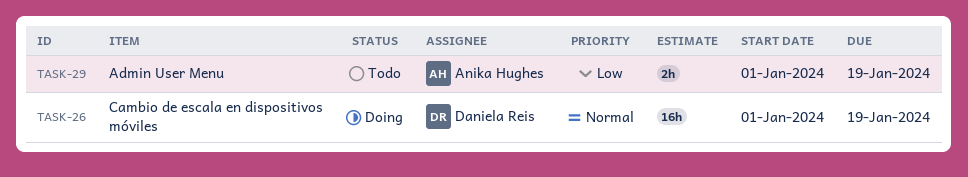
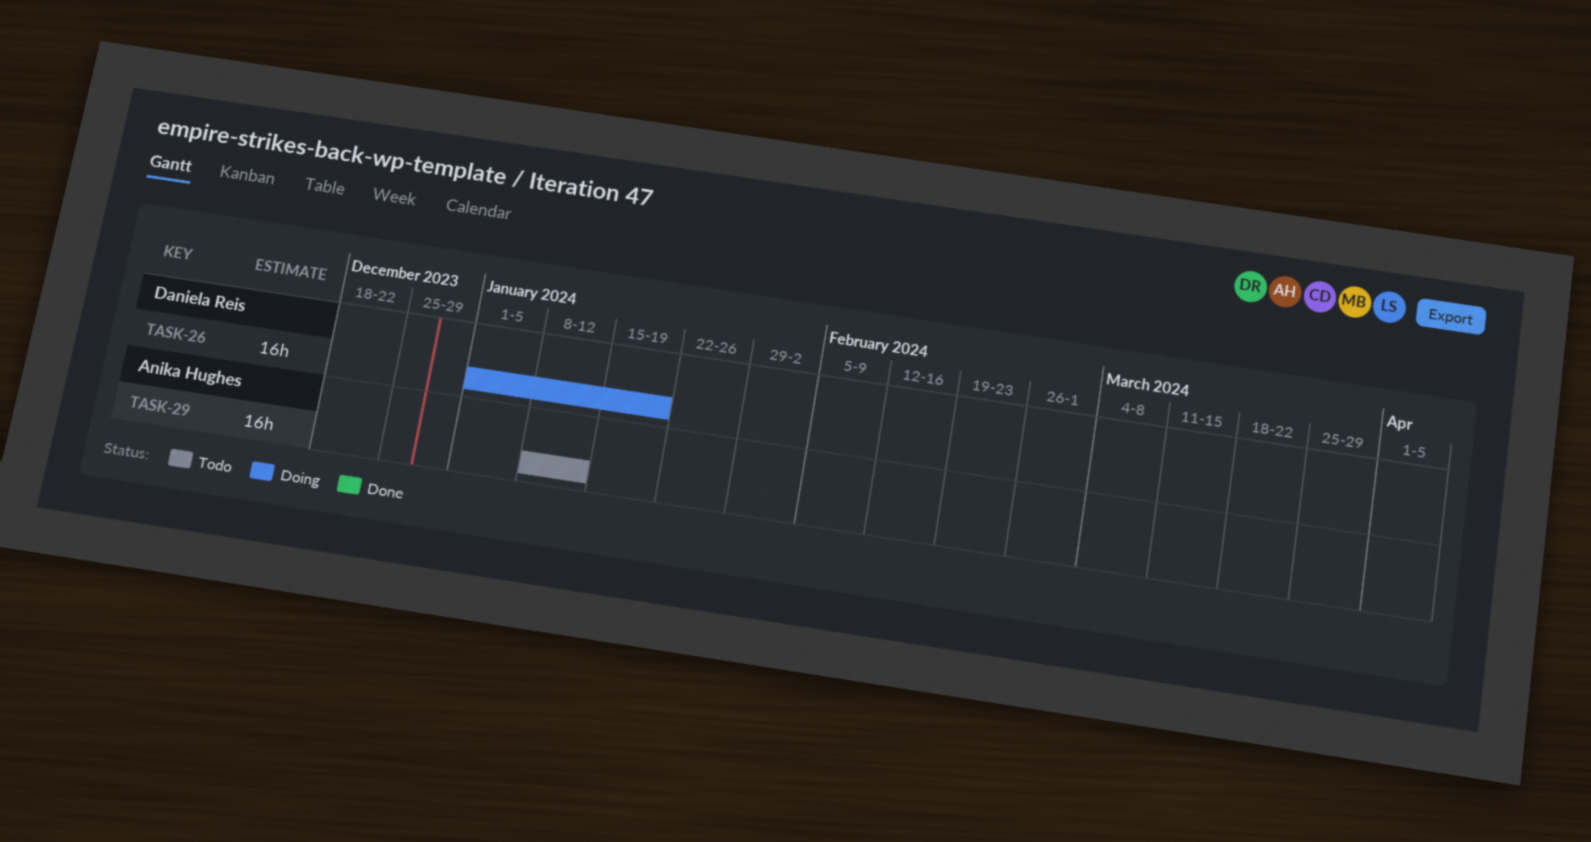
TASK-29, estimate: 2h -> 16h
TASK-29, start: Jan 1 -> Jan 8
TASK-29, due: Jan 19 -> Jan 12

